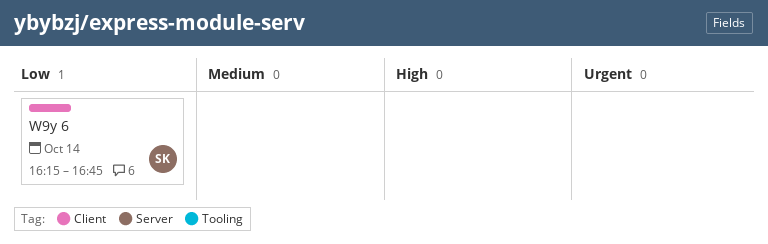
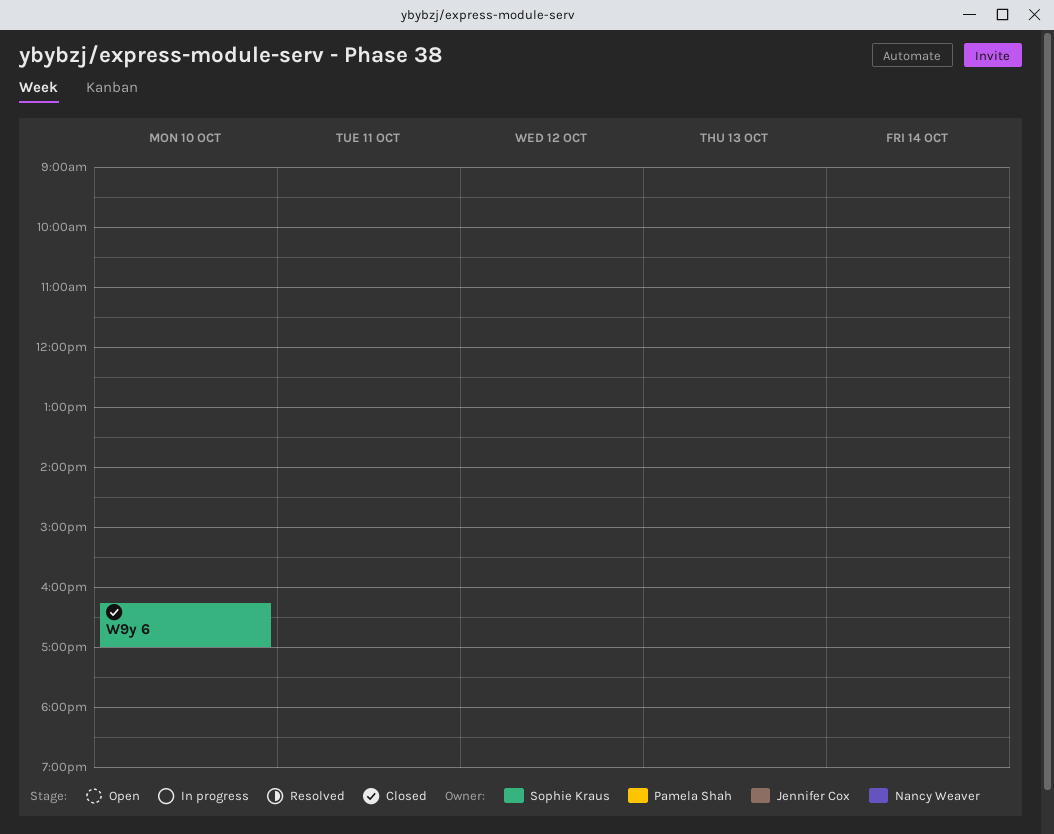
W9y 6, day: Oct 14 -> Oct 10
W9y 6, ends: 16:45 -> 17:00

